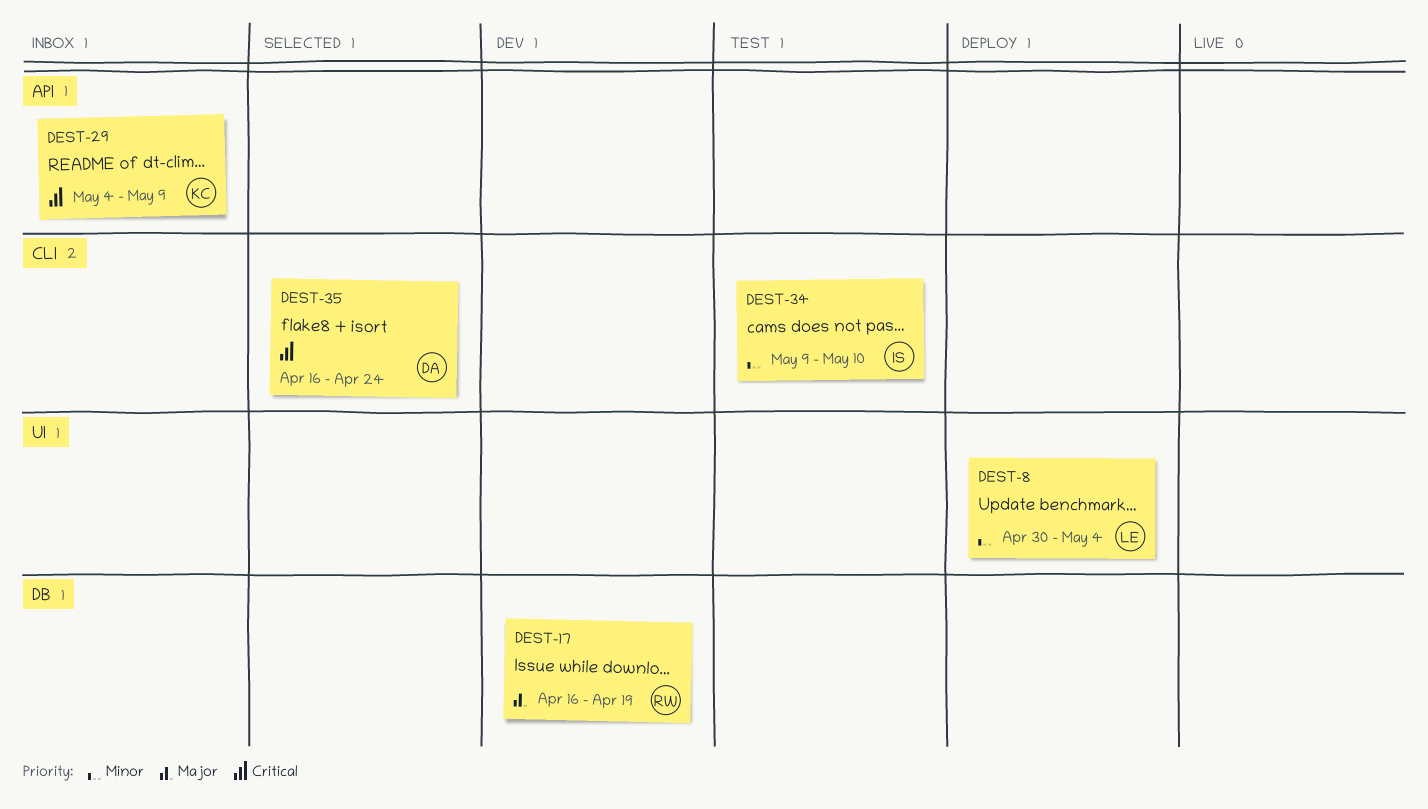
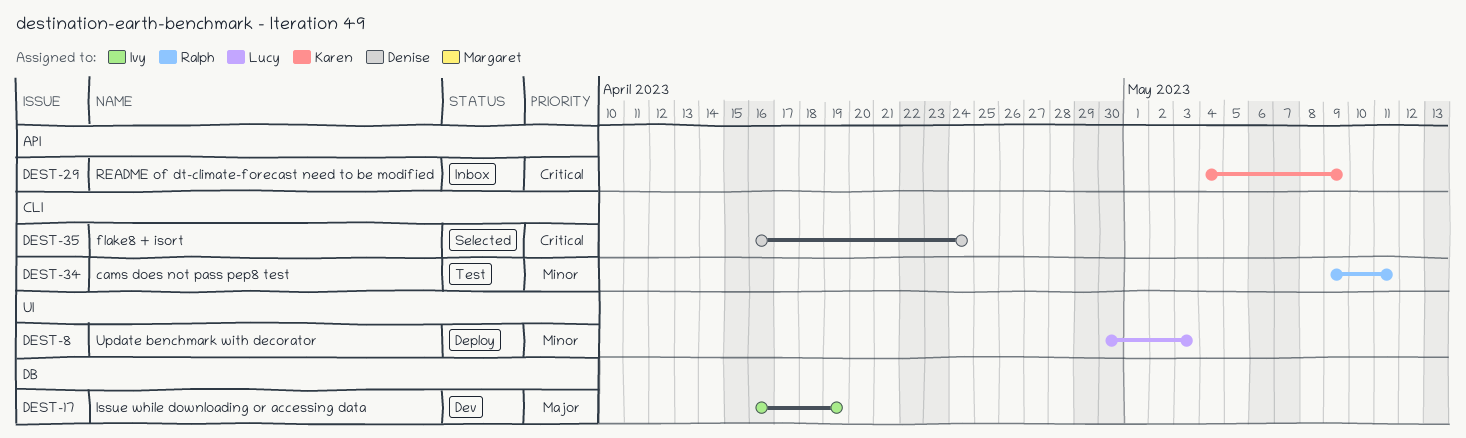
DEST-8, due: May 4 -> May 3
DEST-17, owner: Ralph -> Ivy
DEST-34, owner: Ivy -> Ralph
DEST-34, due: May 10 -> May 11

